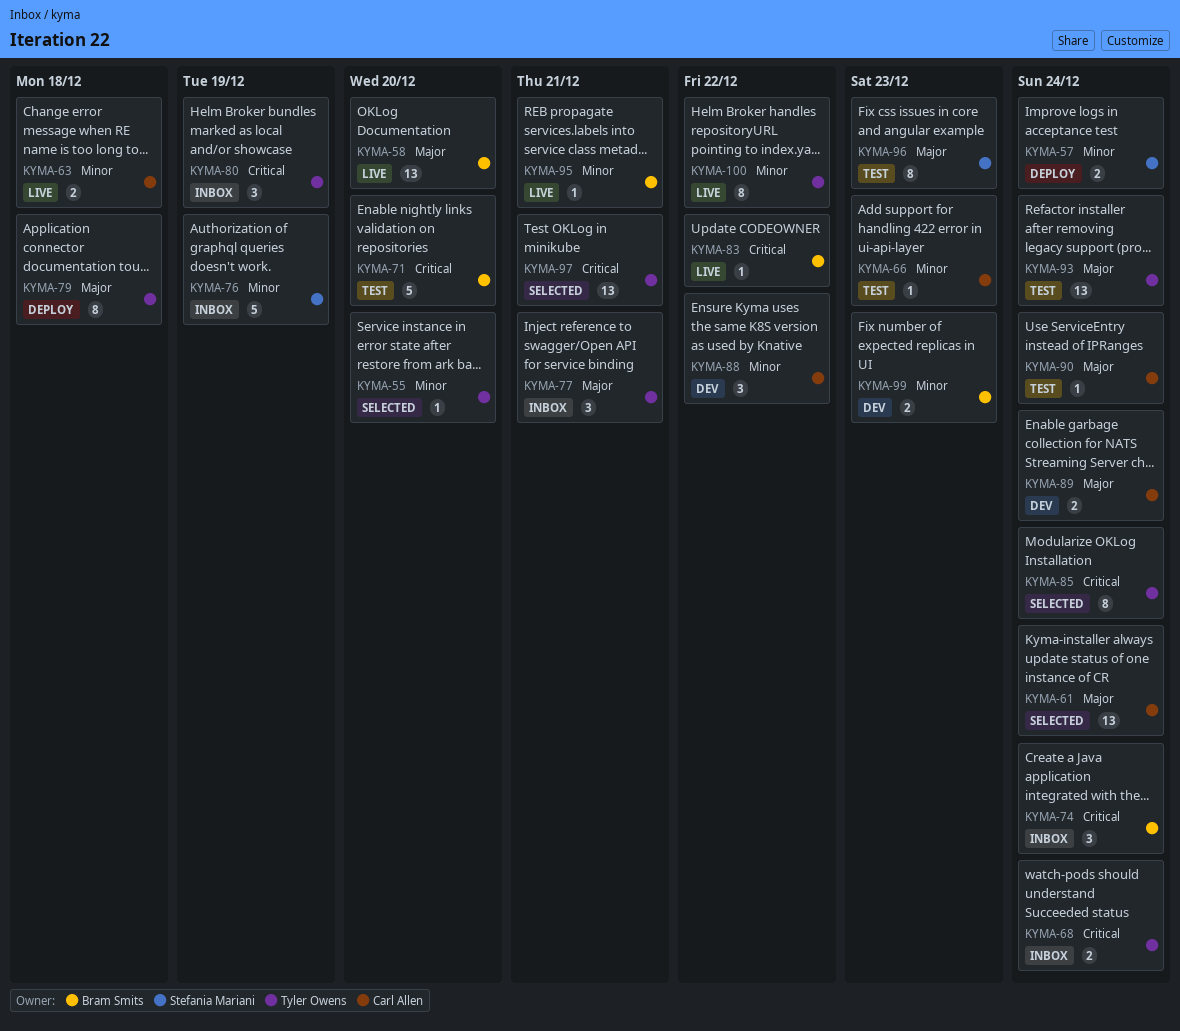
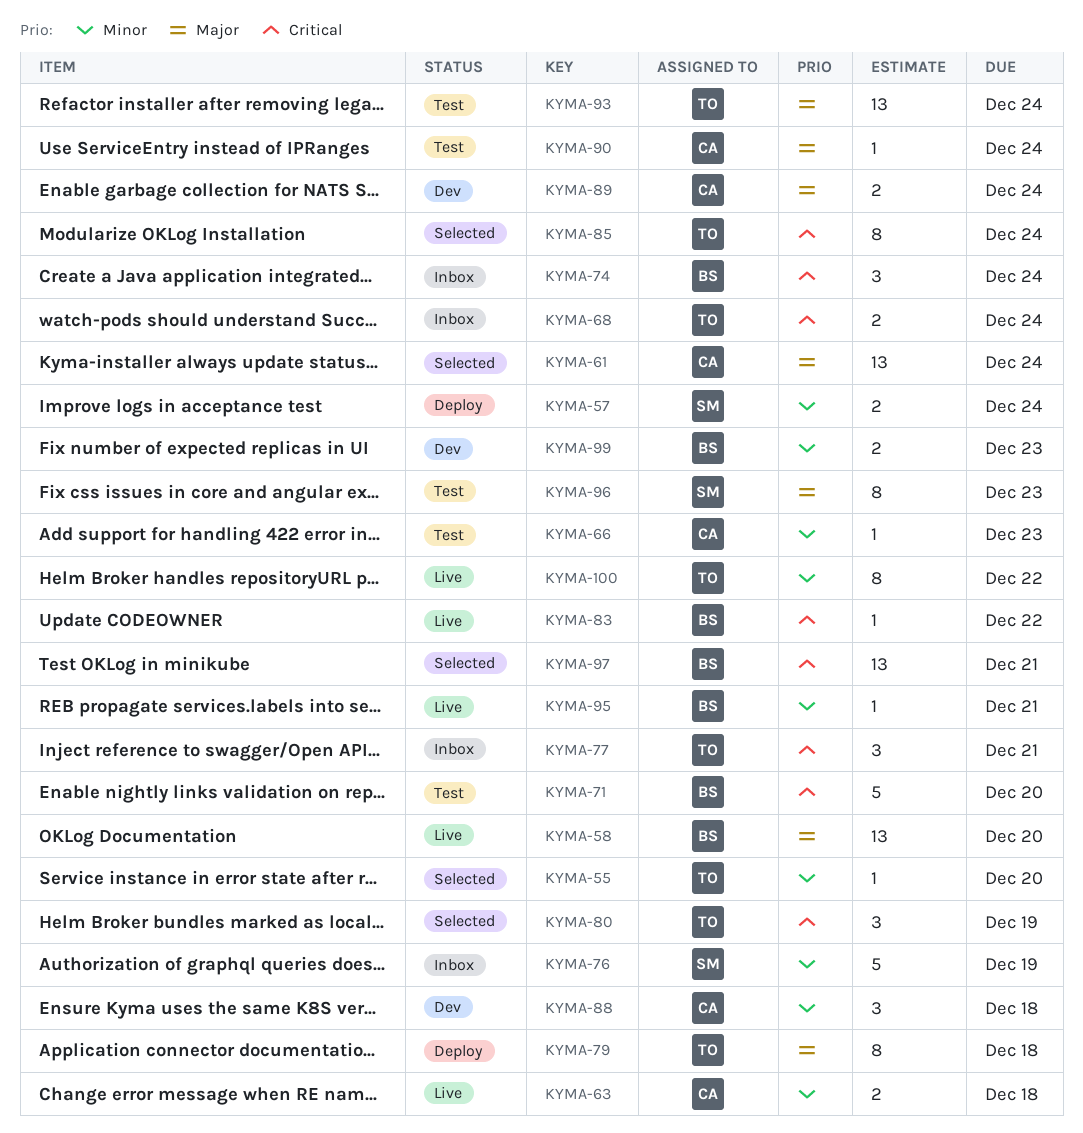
KYMA-77, priority: Major -> Critical
KYMA-80, status: Inbox -> Selected
KYMA-88, due: Dec 22 -> Dec 18
KYMA-97, owner: Tyler Owens -> Bram Smits

